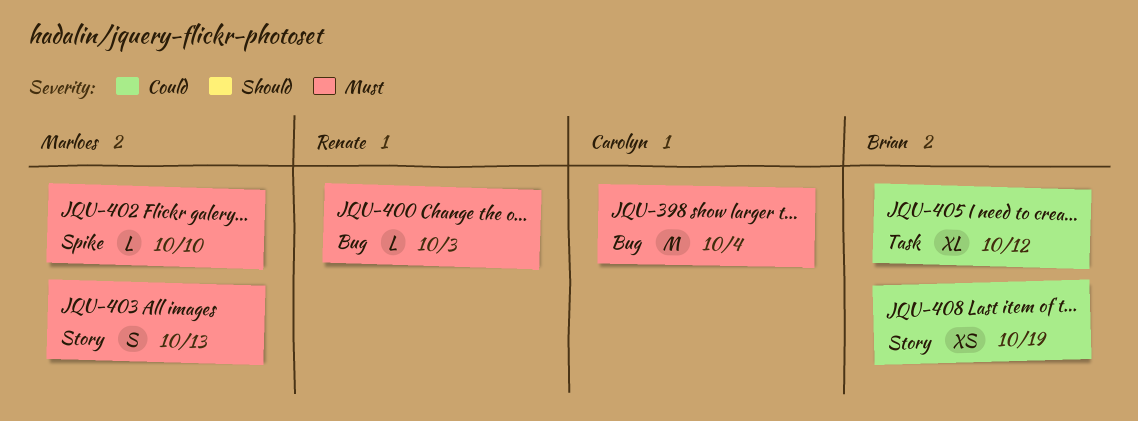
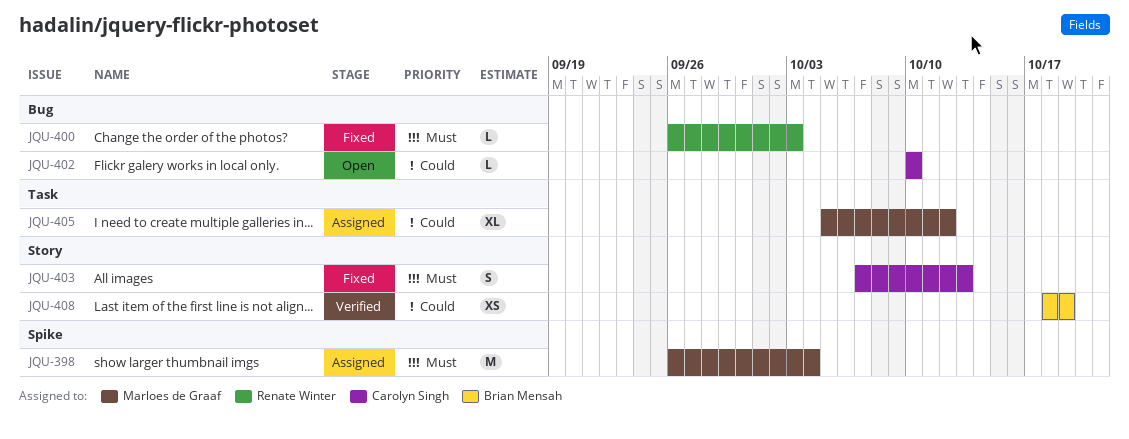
JQU-398, owner: Carolyn Singh -> Marloes de Graaf
JQU-398, label: Bug -> Spike
JQU-402, owner: Marloes de Graaf -> Carolyn Singh
JQU-402, priority: Must -> Could
JQU-402, label: Spike -> Bug
JQU-403, owner: Marloes de Graaf -> Carolyn Singh
JQU-405, owner: Brian Mensah -> Marloes de Graaf

